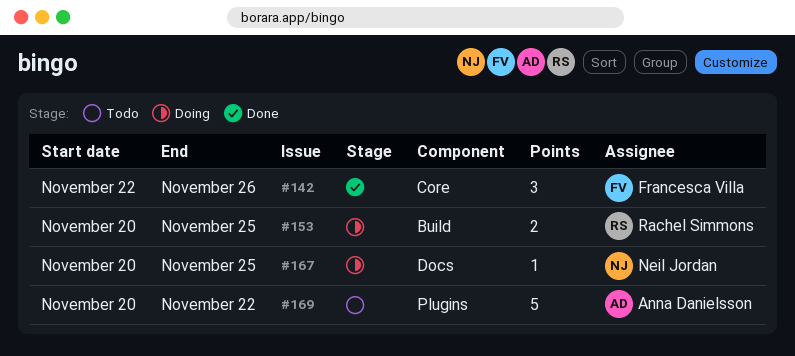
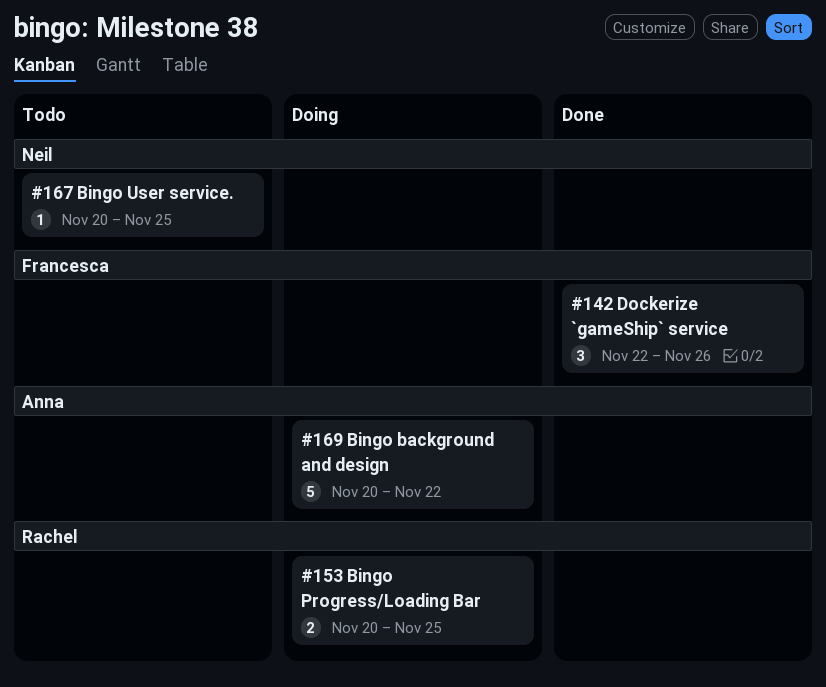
#167, status: Doing -> Todo
#169, status: Todo -> Doing

